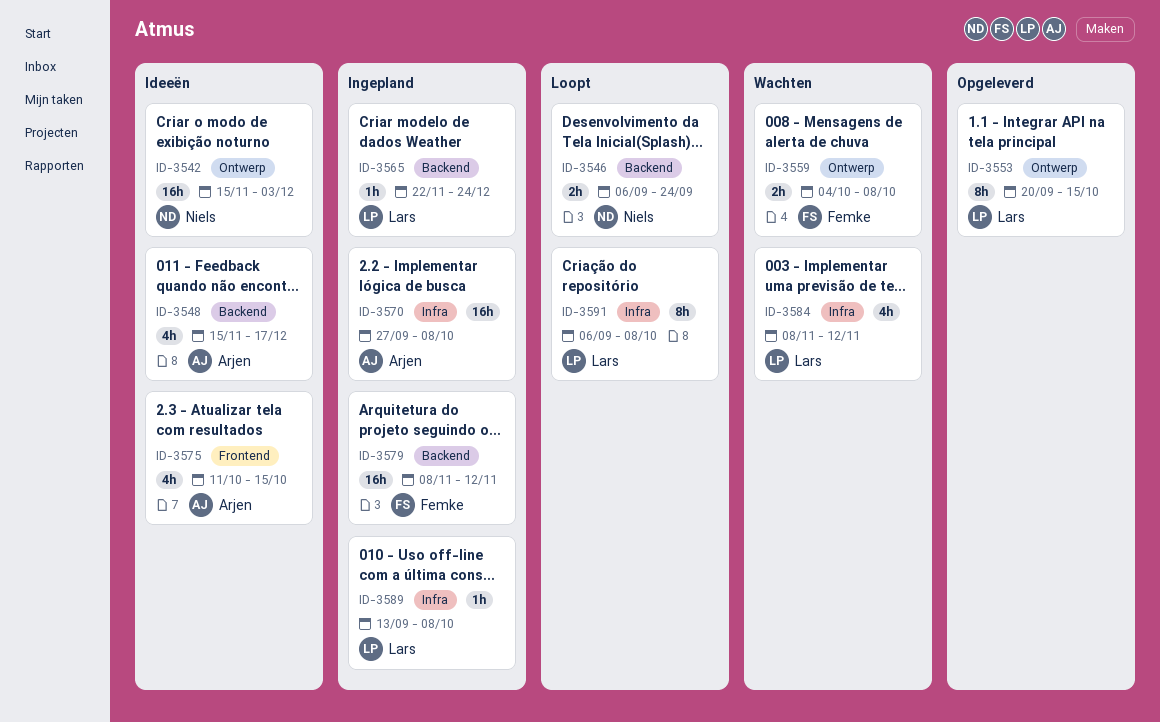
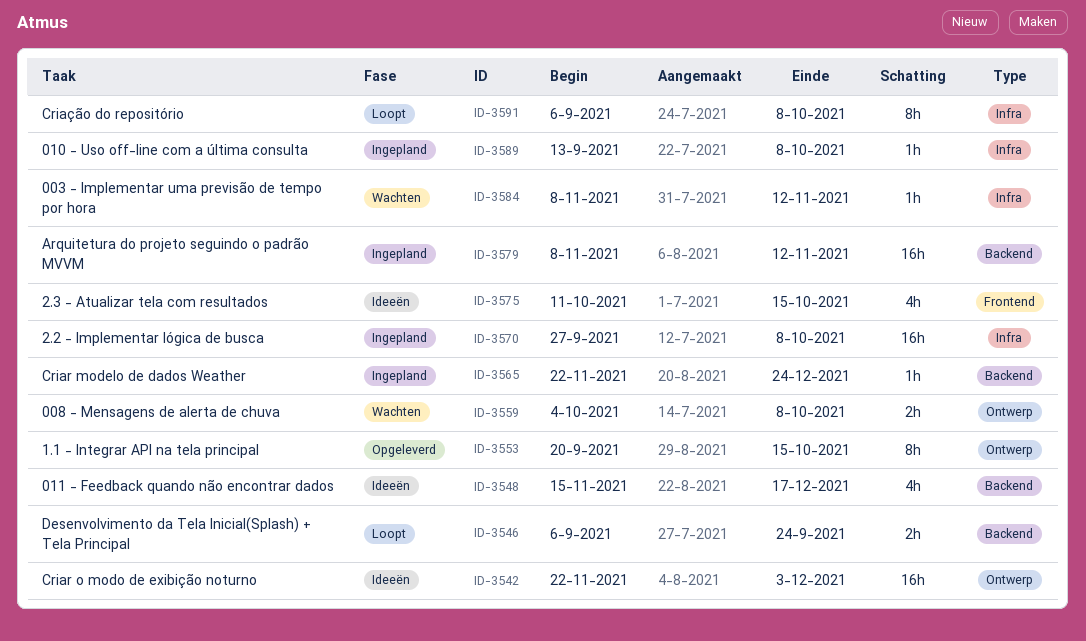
ID-3542, start: Nov 15 -> Nov 22
ID-3584, estimate: 4h -> 1h

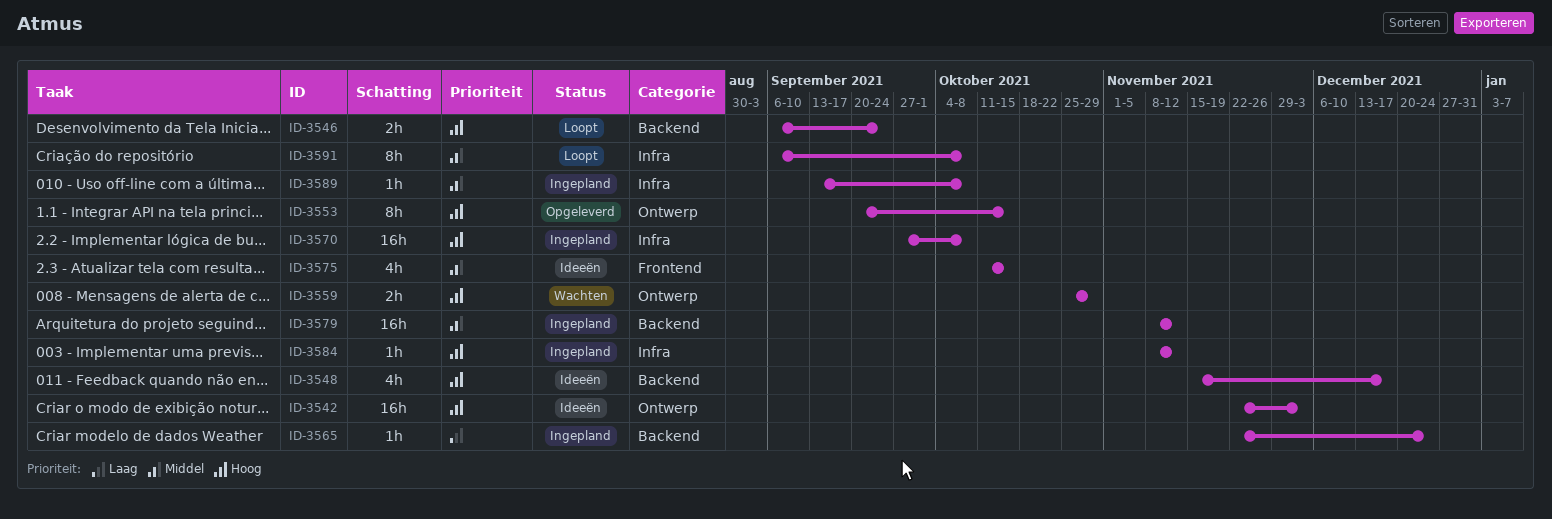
ID-3559, start: Oct 4 -> Oct 25
ID-3559, due: Oct 8 -> Oct 29
ID-3584, status: Wachten -> Ingepland

